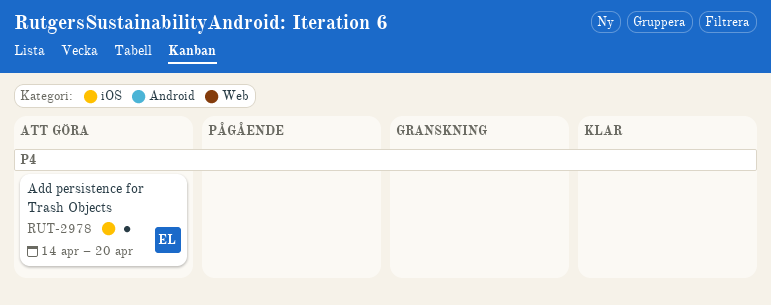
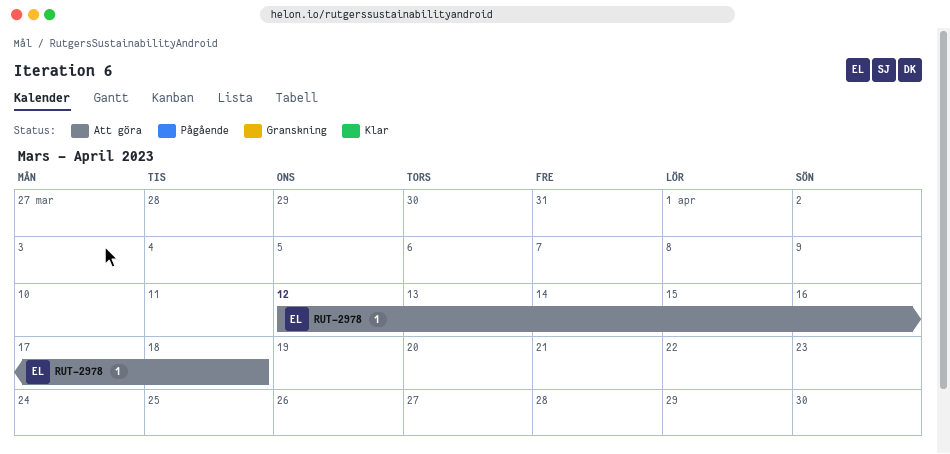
RUT-2978, start: Apr 14 -> Apr 12
RUT-2978, due: Apr 20 -> Apr 18

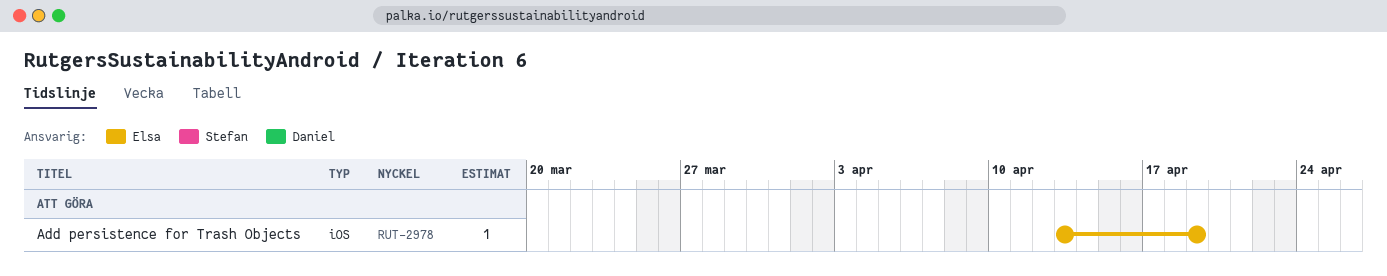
RUT-2978, start: Apr 12 -> Apr 13
RUT-2978, due: Apr 18 -> Apr 19

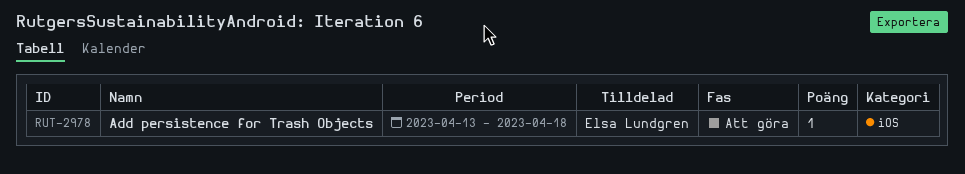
RUT-2978, due: Apr 19 -> Apr 18

